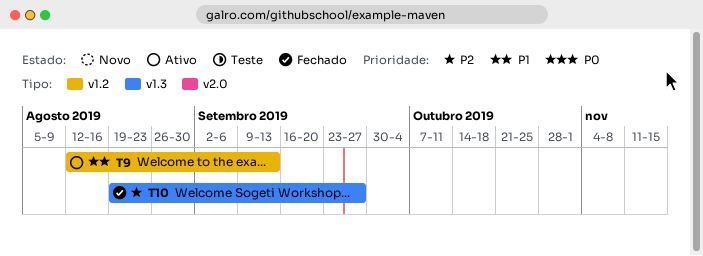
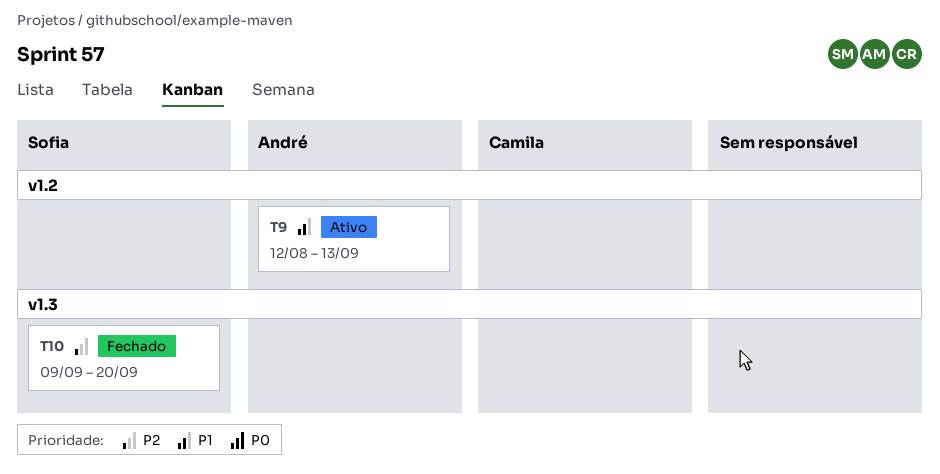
T10, start: Aug 19 -> Sep 9
T10, due: Sep 27 -> Sep 20

